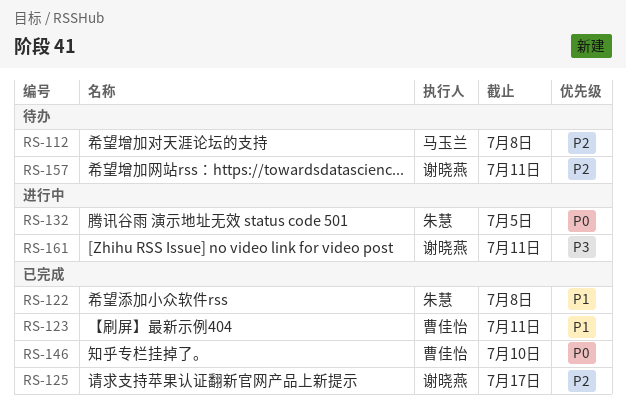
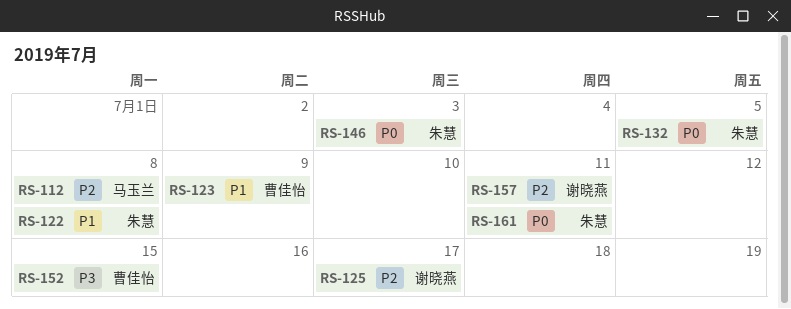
RS-123, due: Jul 11 -> Jul 9
RS-146, owner: 曹佳怡 -> 朱慧
RS-146, due: Jul 10 -> Jul 3
RS-152: none -> present
RS-161, owner: 谢晓燕 -> 朱慧
RS-161, priority: P3 -> P0

